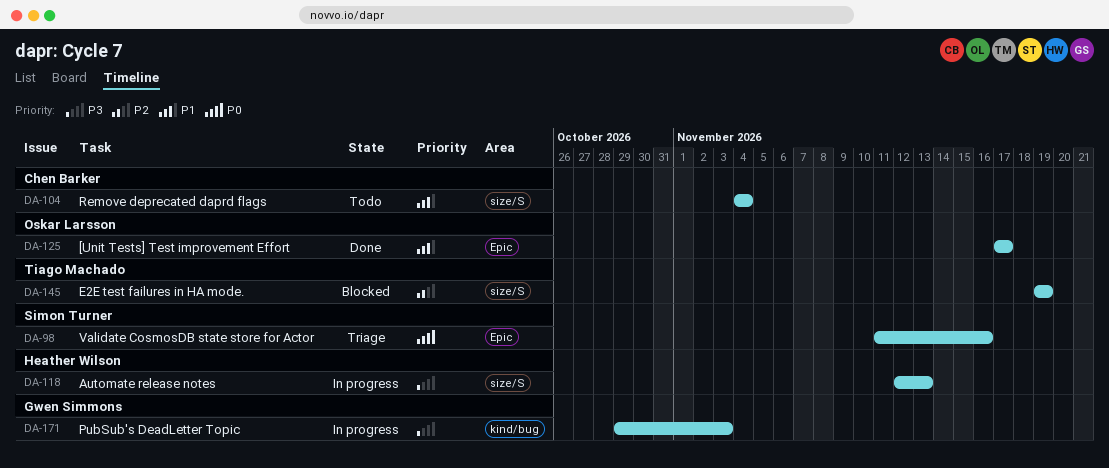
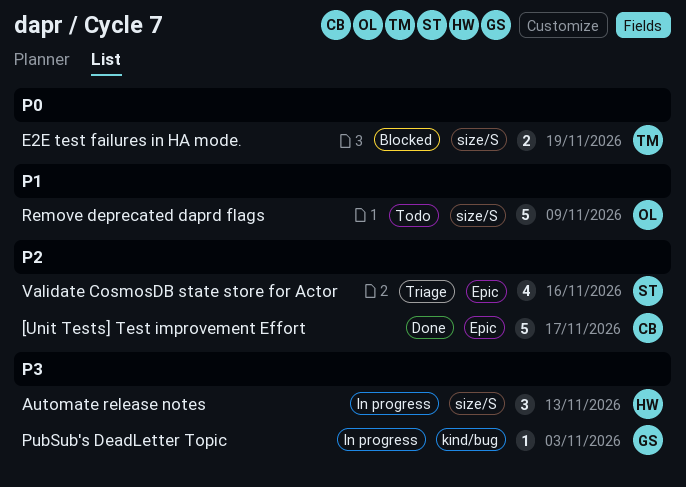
[Unit Tests] Test improvement Effort, owner: Oskar Larsson -> Chen Barker
[Unit Tests] Test improvement Effort, priority: P1 -> P2
E2E test failures in HA mode., priority: P2 -> P0
Remove deprecated daprd flags, owner: Chen Barker -> Oskar Larsson
Remove deprecated daprd flags, due: Nov 4 -> Nov 9
Validate CosmosDB state store for Actor, priority: P0 -> P2

